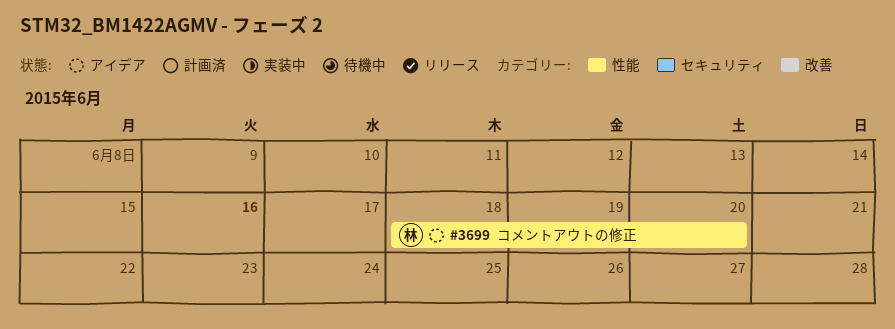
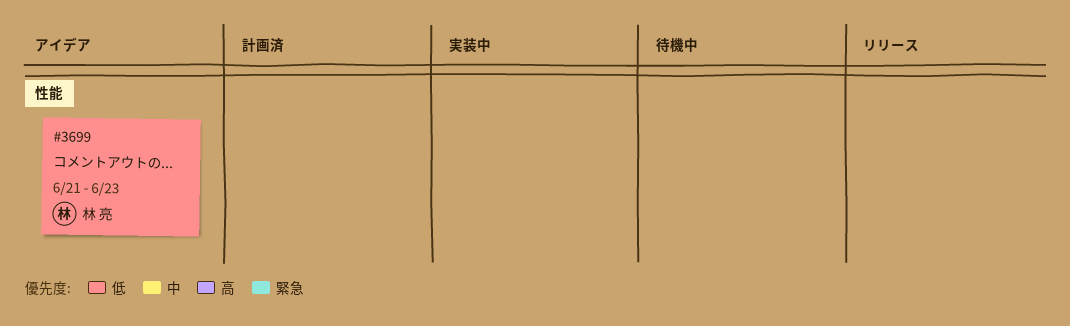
#3699, start: Jun 18 -> Jun 21
#3699, due: Jun 20 -> Jun 23

